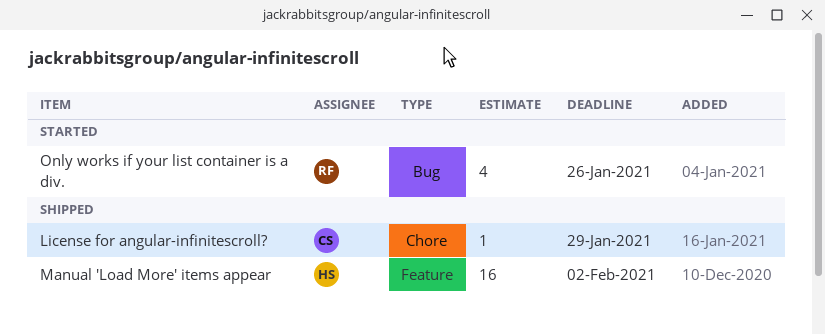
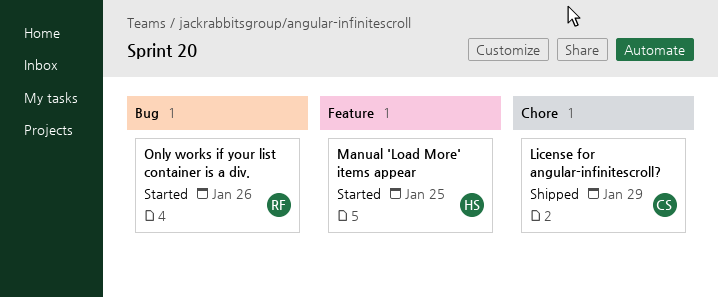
Manual 'Load More' items appear, status: Shipped -> Started
Manual 'Load More' items appear, due: Feb 2 -> Jan 25

